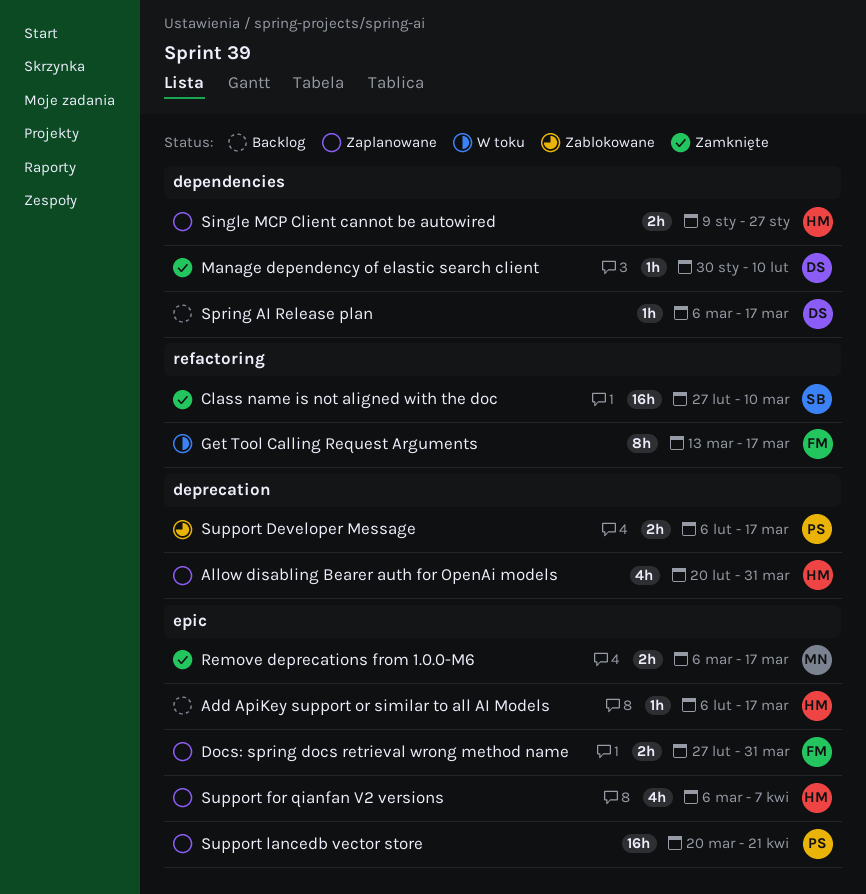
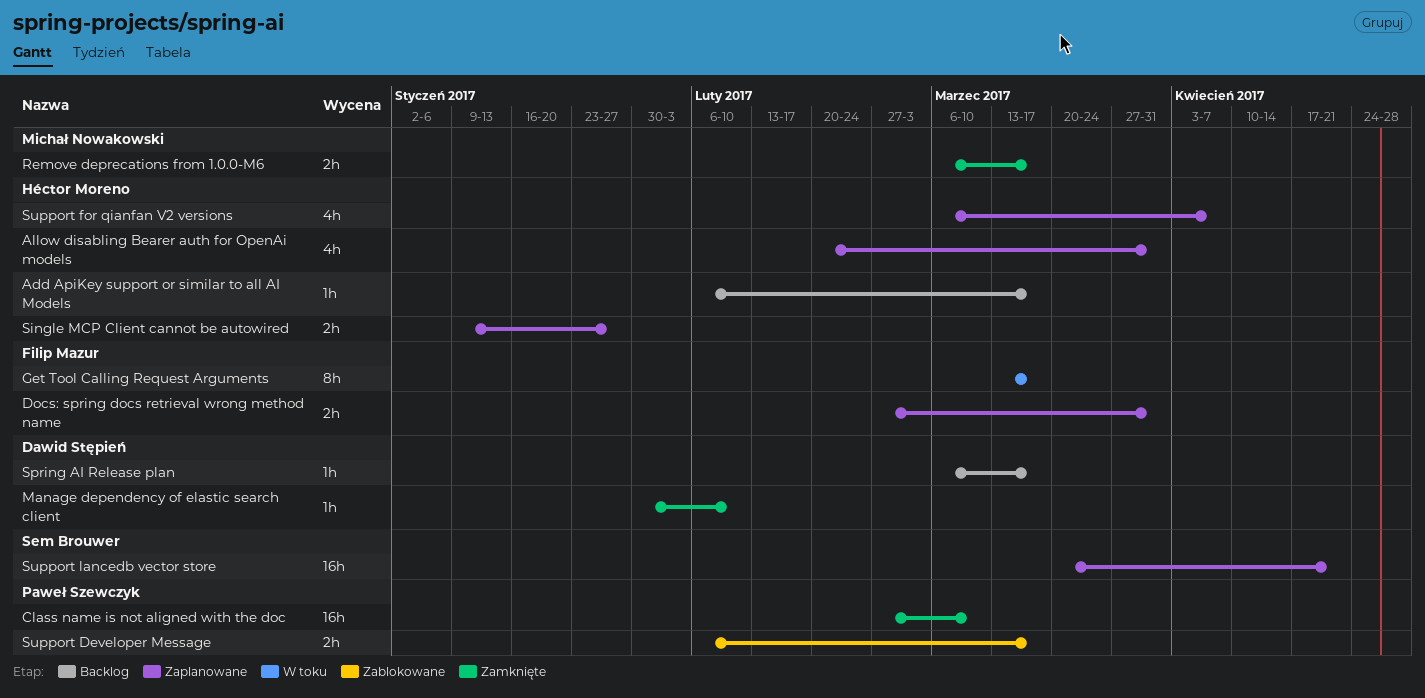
Class name is not aligned with the doc, owner: Sem Brouwer -> Paweł Szewczyk
Support lancedb vector store, owner: Paweł Szewczyk -> Sem Brouwer

